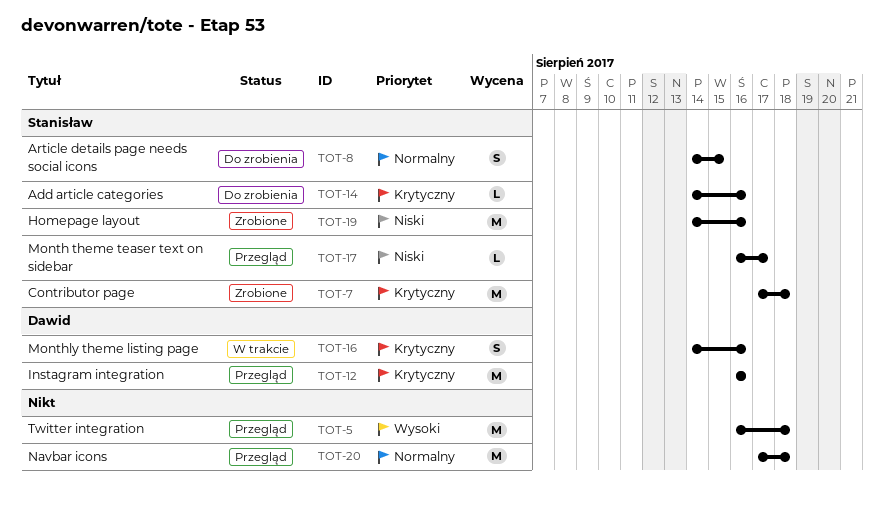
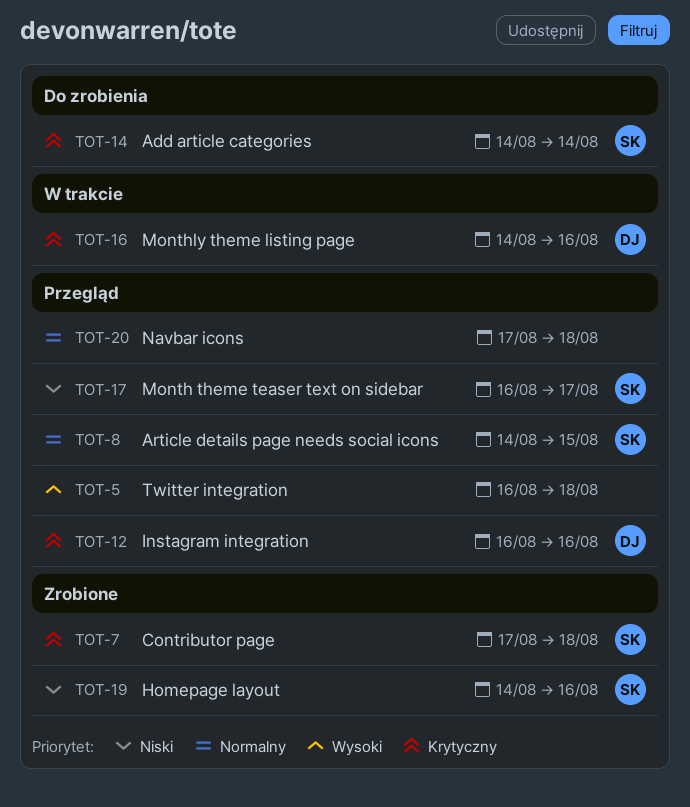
TOT-8, status: Do zrobienia -> Przegląd
TOT-14, due: Aug 16 -> Aug 14

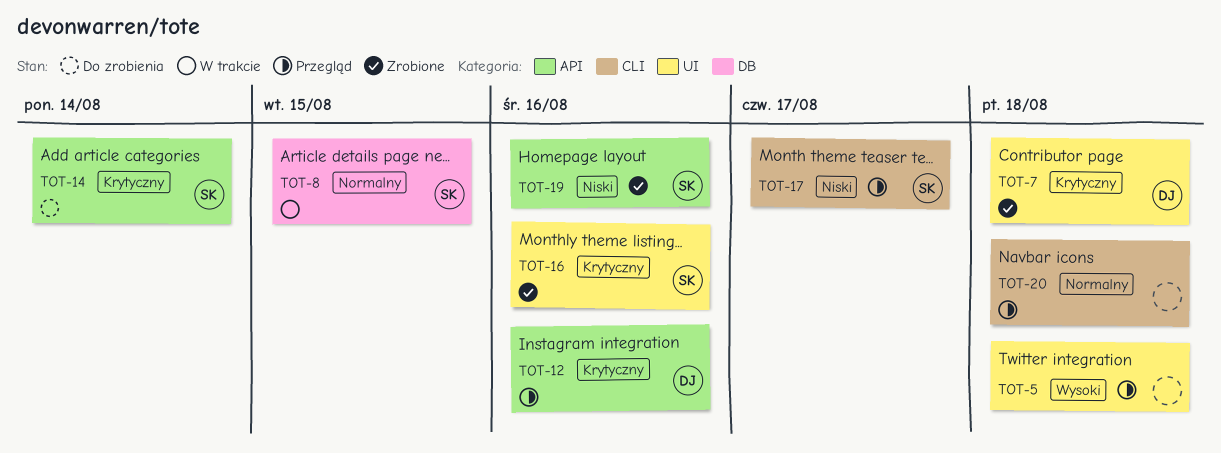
TOT-7, owner: SK -> DJ
TOT-8, status: Przegląd -> W trakcie
TOT-16, status: W trakcie -> Zrobione
TOT-16, owner: DJ -> SK

